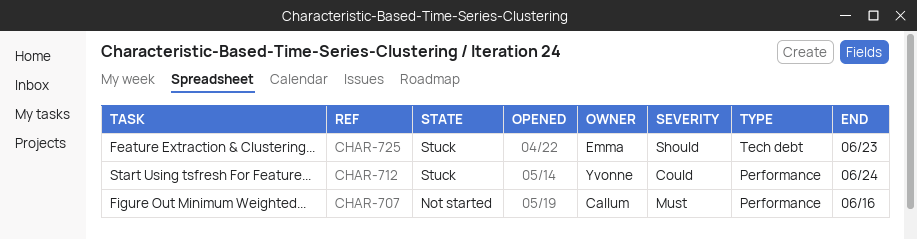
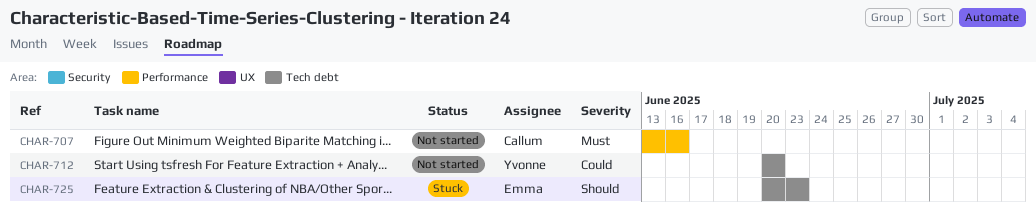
CHAR-712, status: Stuck -> Not started
CHAR-712, label: Performance -> Tech debt
CHAR-712, due: Jun 24 -> Jun 20

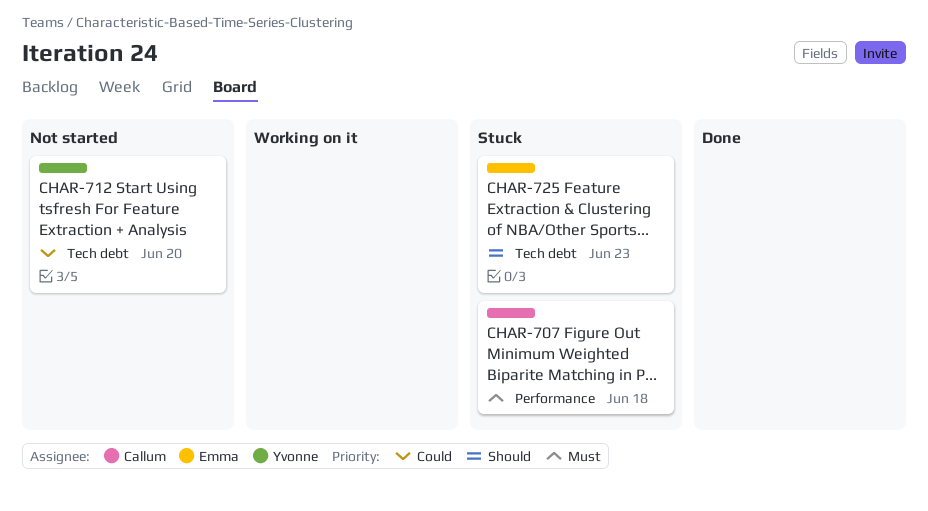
CHAR-707, status: Not started -> Stuck
CHAR-707, due: Jun 16 -> Jun 18

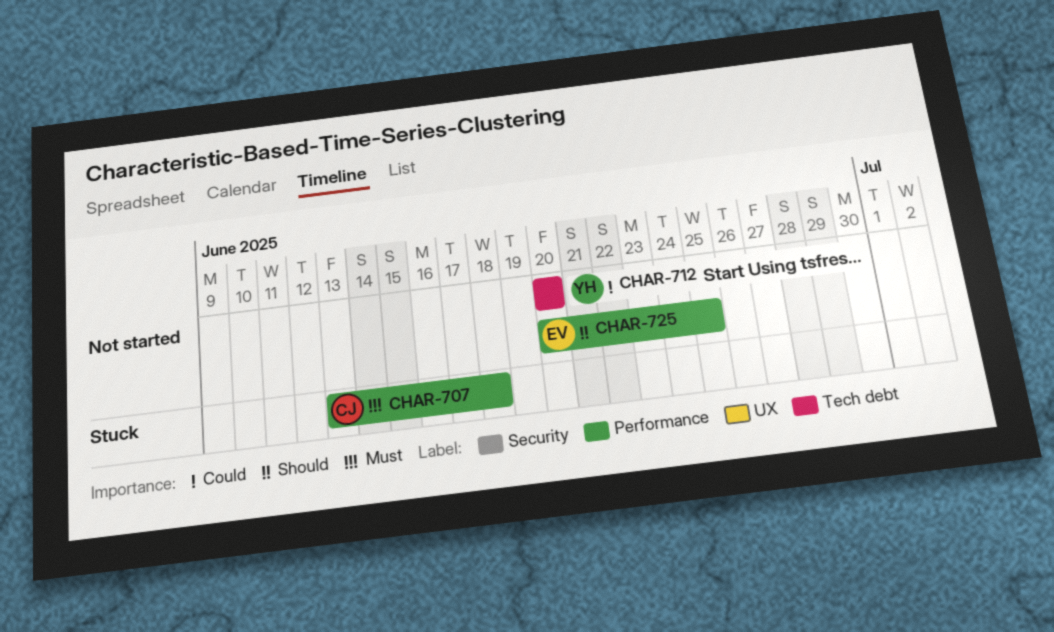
CHAR-725, status: Stuck -> Not started
CHAR-725, label: Tech debt -> Performance
CHAR-725, due: Jun 23 -> Jun 25

